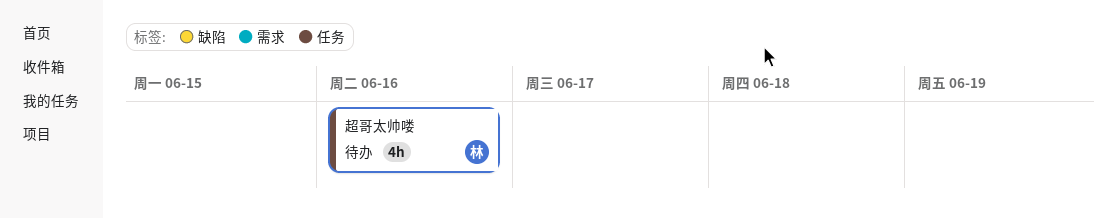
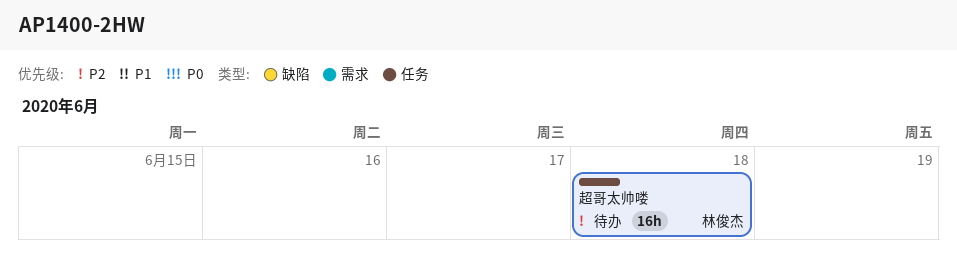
超哥太帅喽, estimate: 4h -> 16h
超哥太帅喽, due: Jun 16 -> Jun 18

